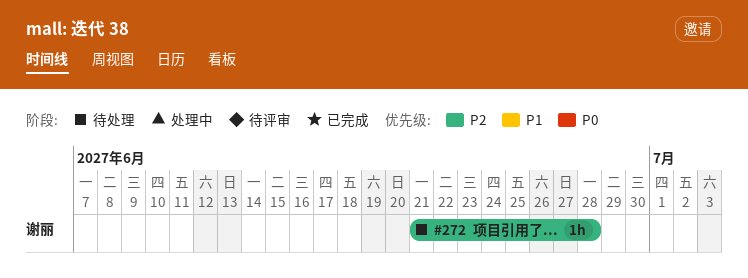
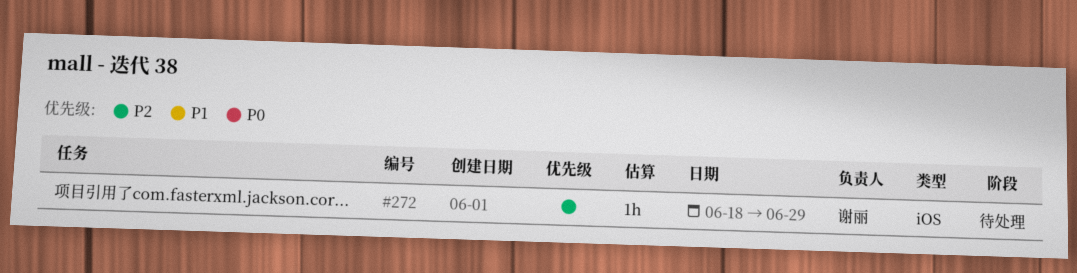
#272, start: Jun 21 -> Jun 18
#272, due: Jun 28 -> Jun 29

